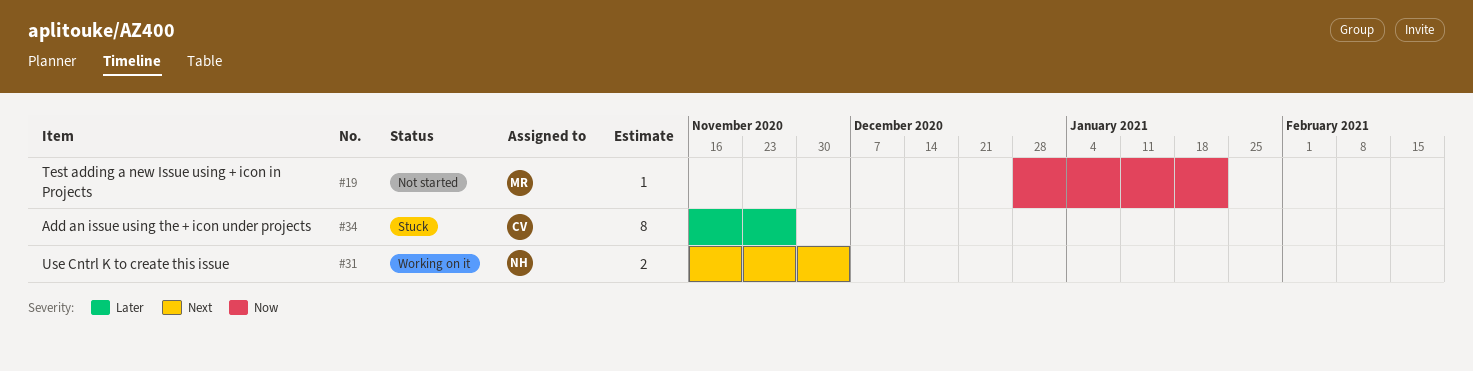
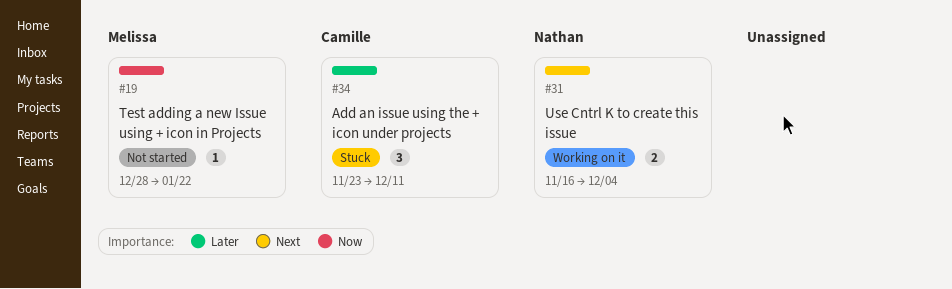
#34, estimate: 8 -> 3
#34, start: Nov 16 -> Nov 23
#34, due: Nov 27 -> Dec 11

